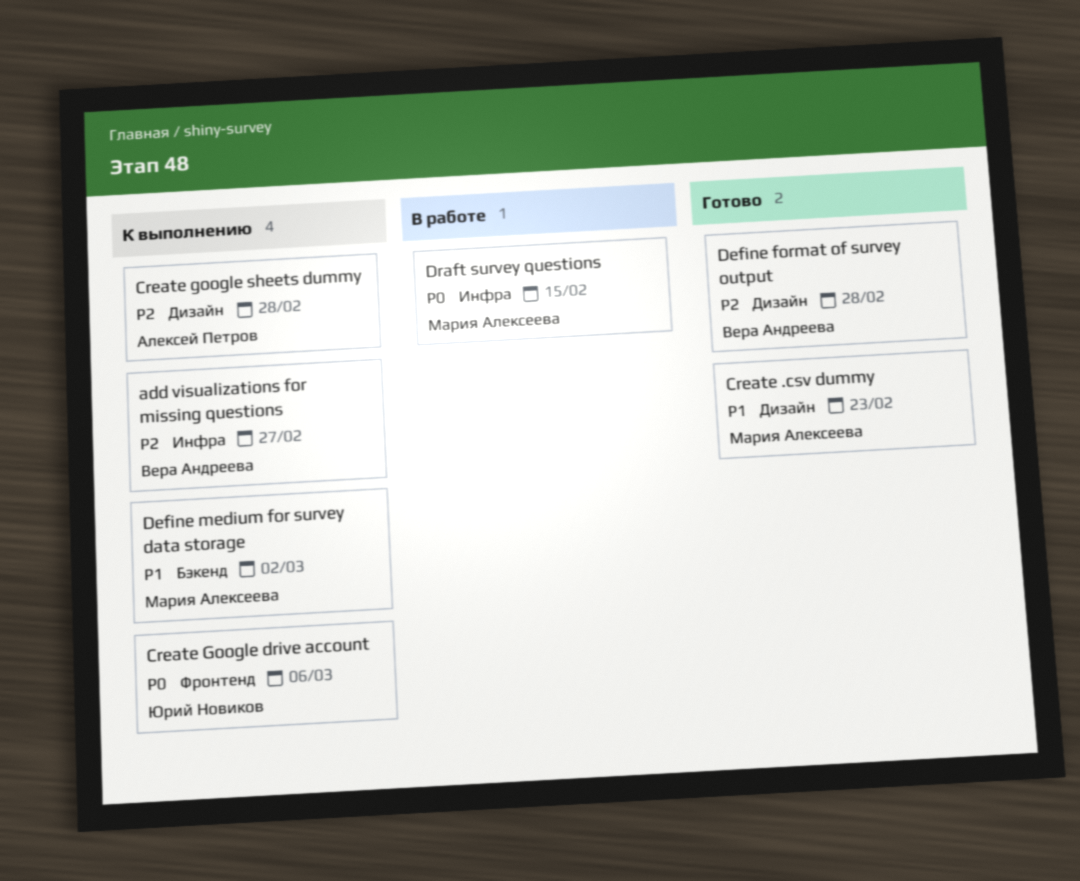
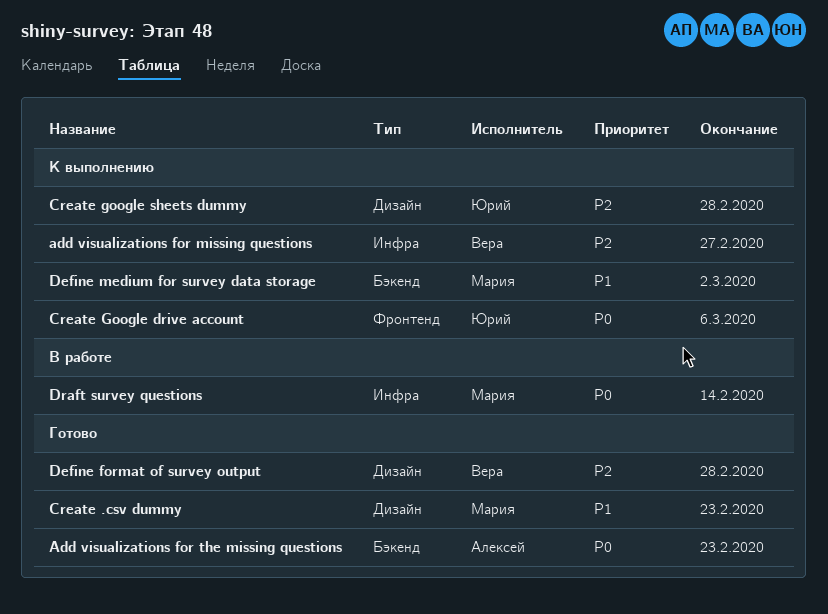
Add visualizations for the missing questions: none -> present
Create google sheets dummy, owner: Алексей Петров -> Юрий Новиков
Draft survey questions, due: Feb 15 -> Feb 14

